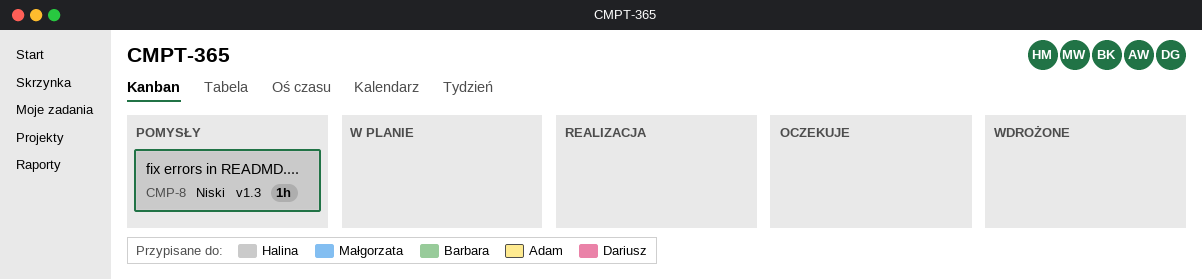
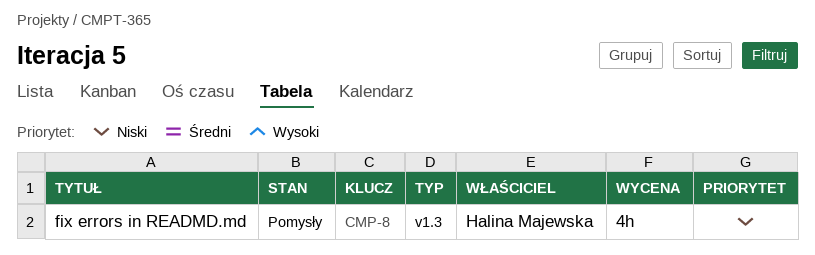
CMP-8, estimate: 1h -> 4h

